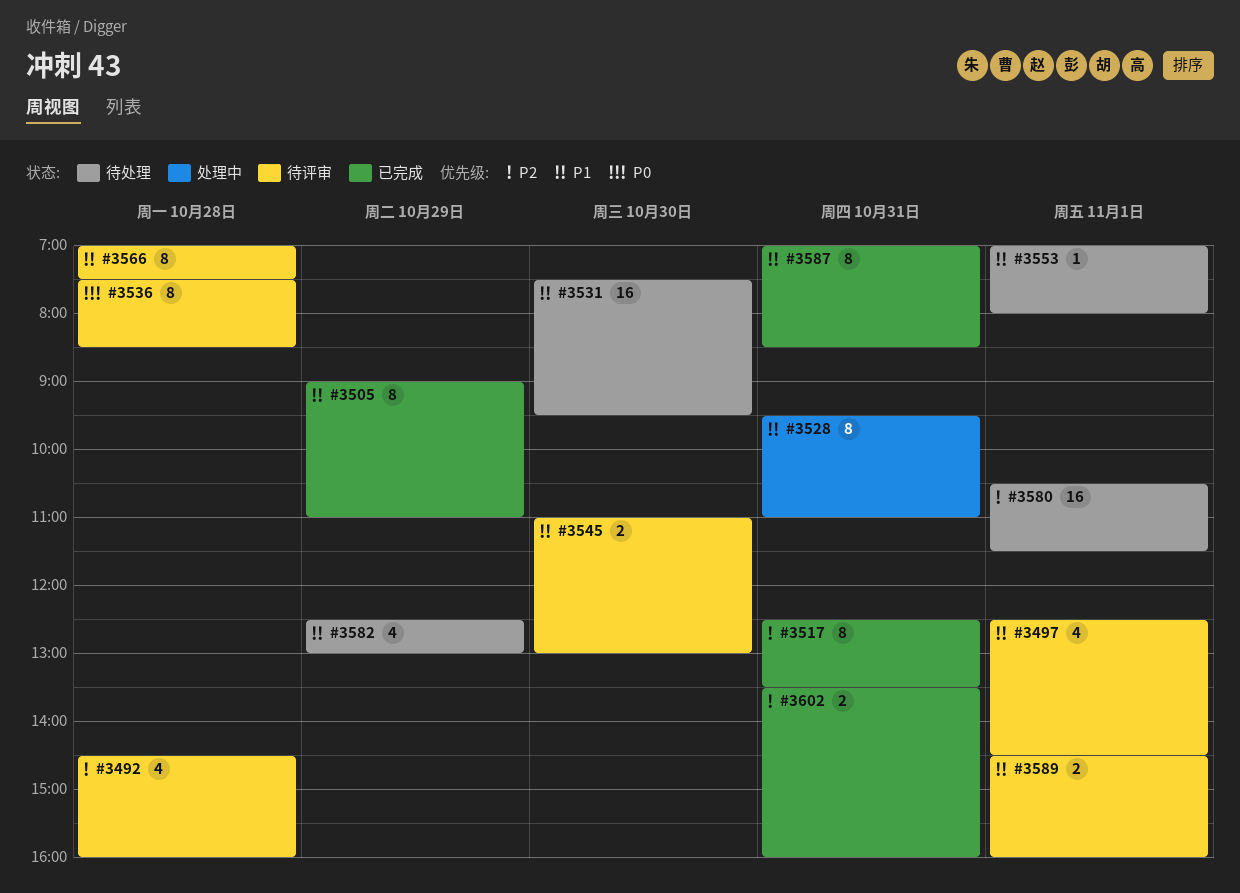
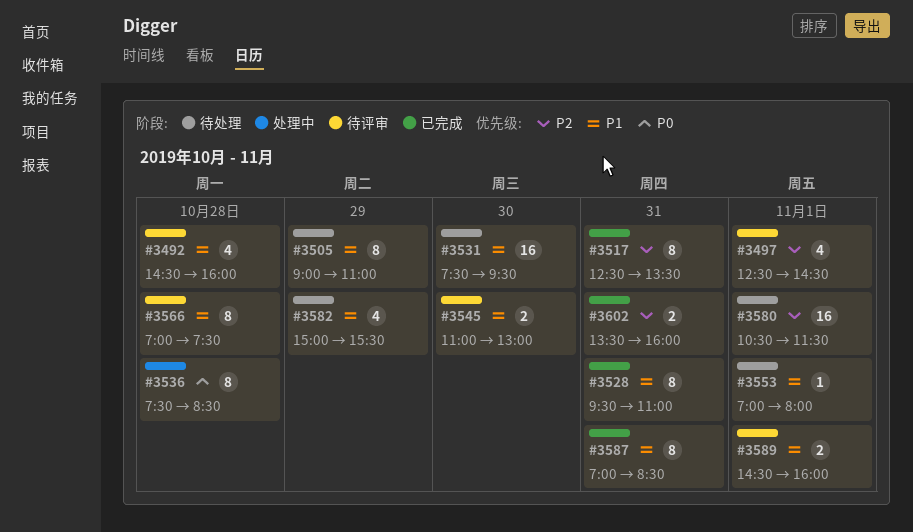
#3492, priority: P2 -> P1
#3497, priority: P1 -> P2
#3505, status: 已完成 -> 待处理
#3528, status: 处理中 -> 已完成
#3536, status: 待评审 -> 处理中
#3582, begins: 12:30 -> 15:00
#3582, ends: 13:00 -> 15:30

